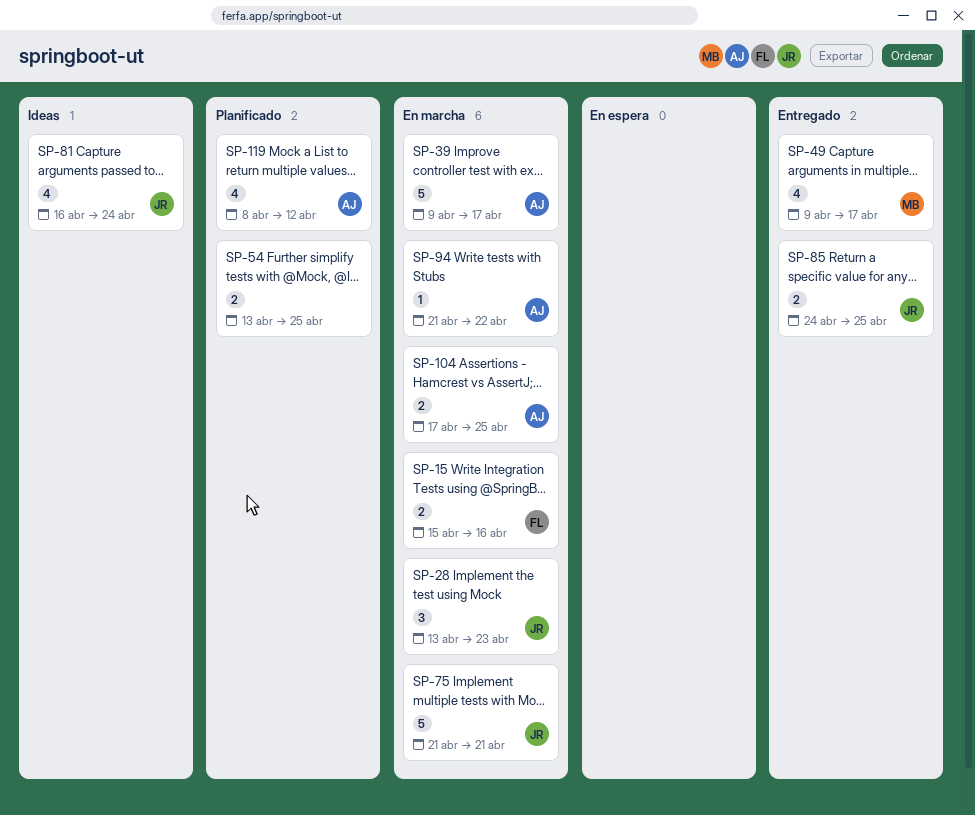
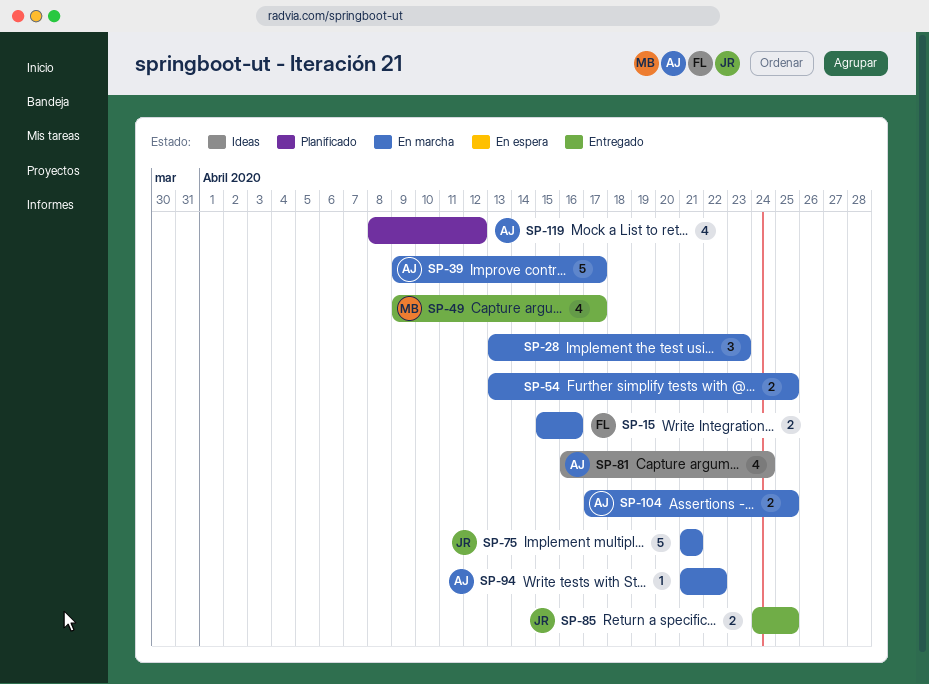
SP-28, owner: JR -> none
SP-54, status: Planificado -> En marcha
SP-81, owner: JR -> AJ

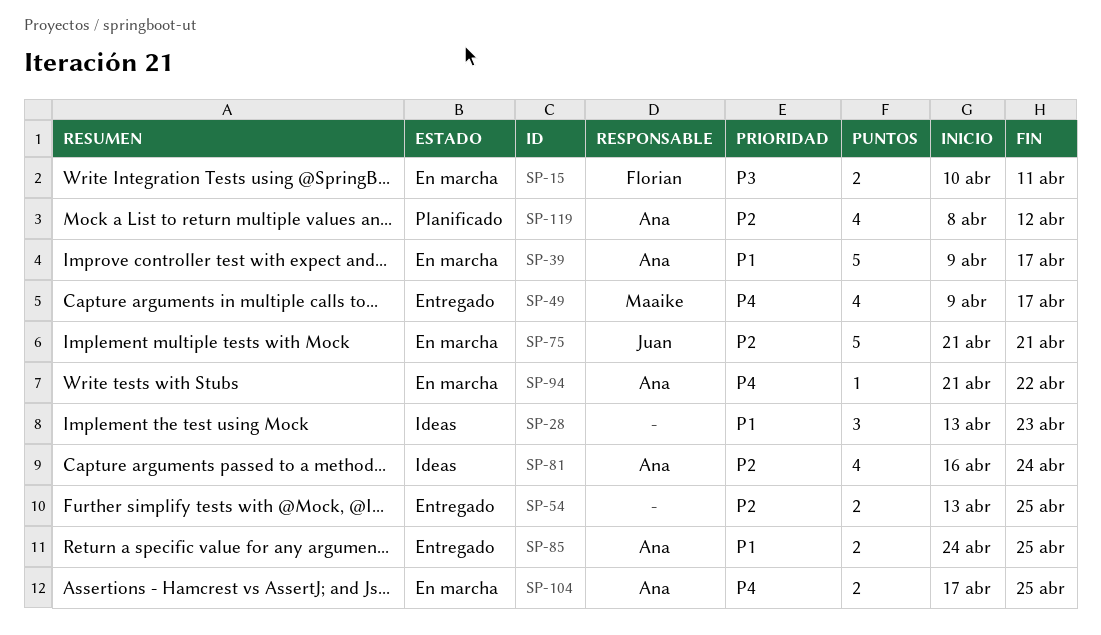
SP-15, start: Apr 15 -> Apr 10
SP-15, due: Apr 16 -> Apr 11
SP-28, status: En marcha -> Ideas
SP-54, status: En marcha -> Entregado
SP-85, owner: Juan -> Ana

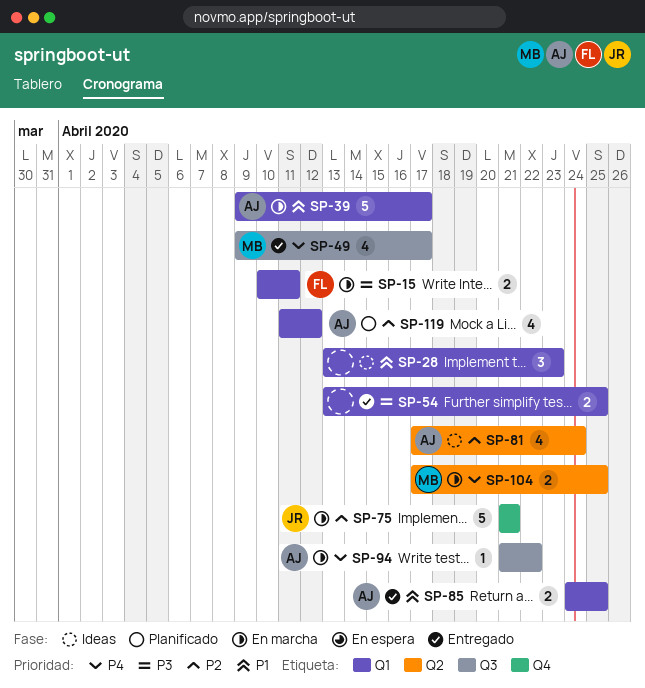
SP-54, priority: P2 -> P3
SP-81, start: Apr 16 -> Apr 17
SP-104, owner: Ana -> Maaike
SP-119, start: Apr 8 -> Apr 11

